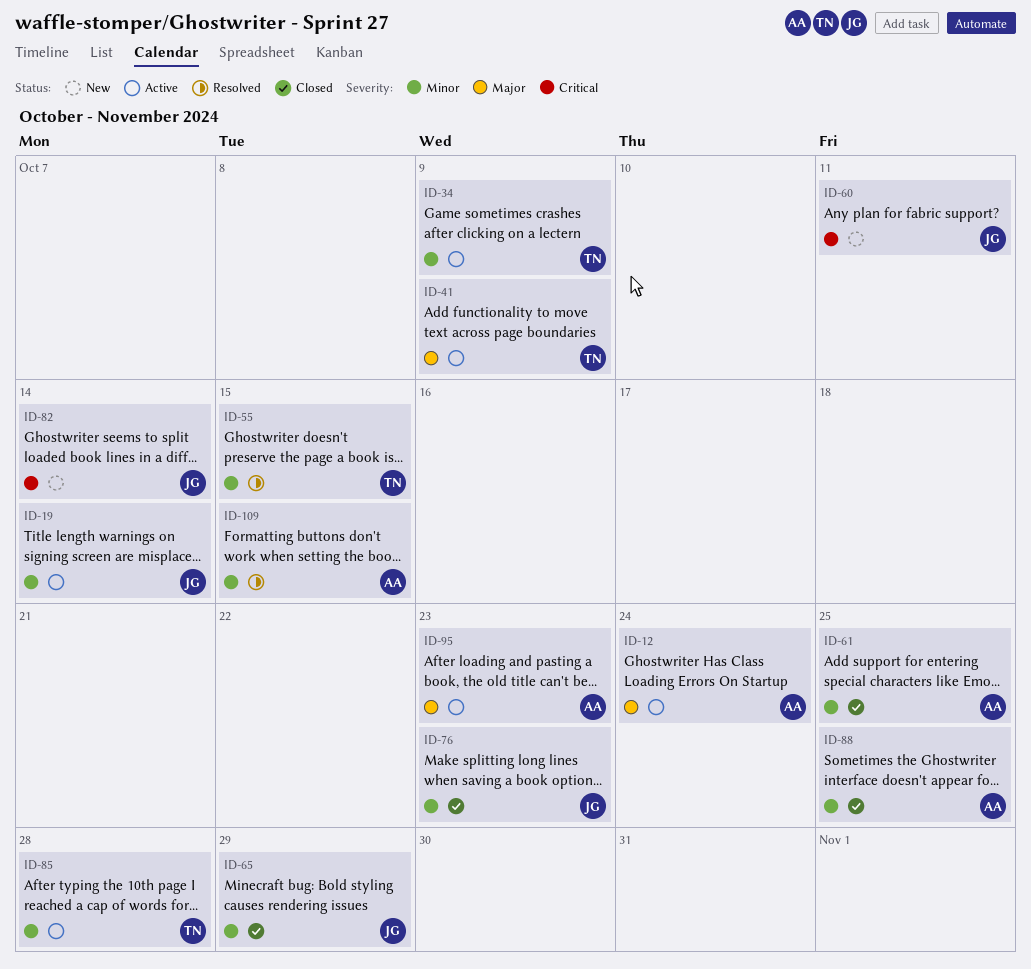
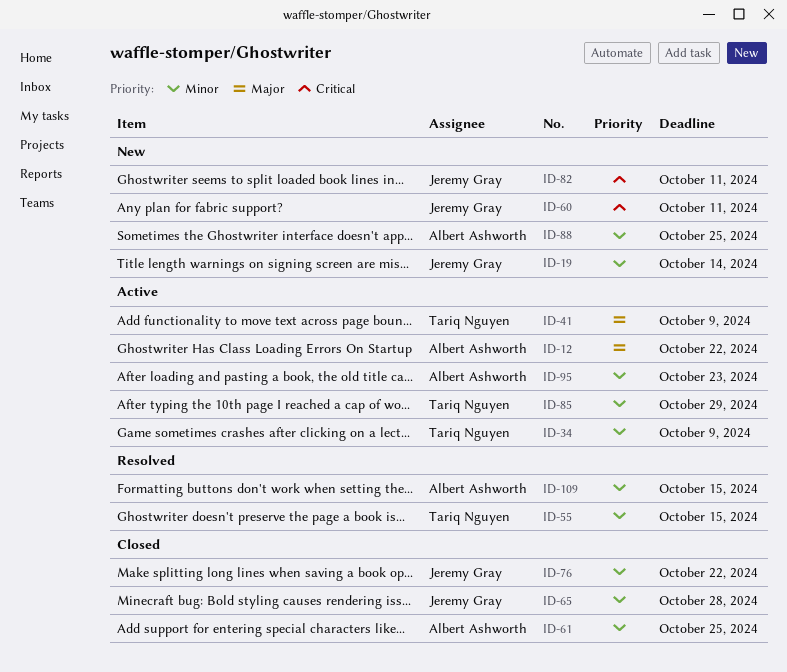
ID-12, due: Oct 24 -> Oct 22
ID-19, status: Active -> New
ID-65, due: Oct 29 -> Oct 28
ID-76, due: Oct 23 -> Oct 22
ID-82, due: Oct 14 -> Oct 11
ID-85, due: Oct 28 -> Oct 29
ID-88, status: Closed -> New
ID-95, priority: Major -> Minor

